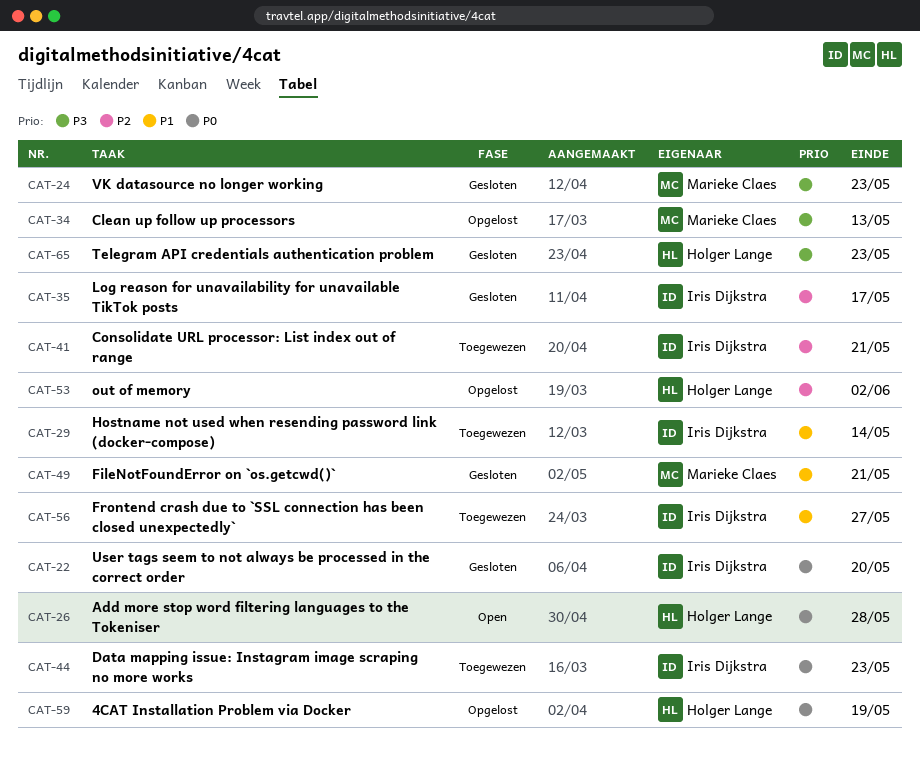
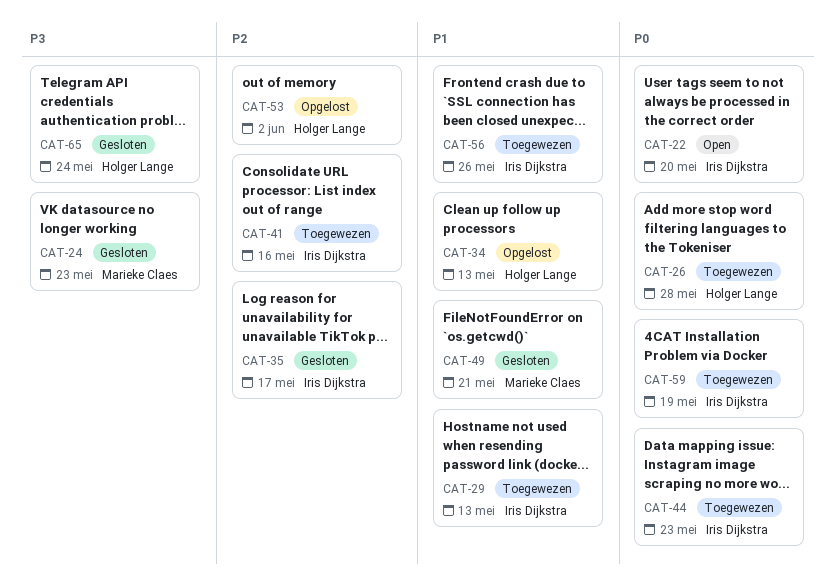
CAT-22, status: Gesloten -> Open
CAT-26, status: Open -> Toegewezen
CAT-29, due: May 14 -> May 13
CAT-34, owner: Marieke Claes -> Holger Lange
CAT-34, priority: P3 -> P1
CAT-41, due: May 21 -> May 16
CAT-56, due: May 27 -> May 26
CAT-59, status: Opgelost -> Toegewezen
CAT-59, owner: Holger Lange -> Iris Dijkstra
CAT-65, due: May 23 -> May 24

